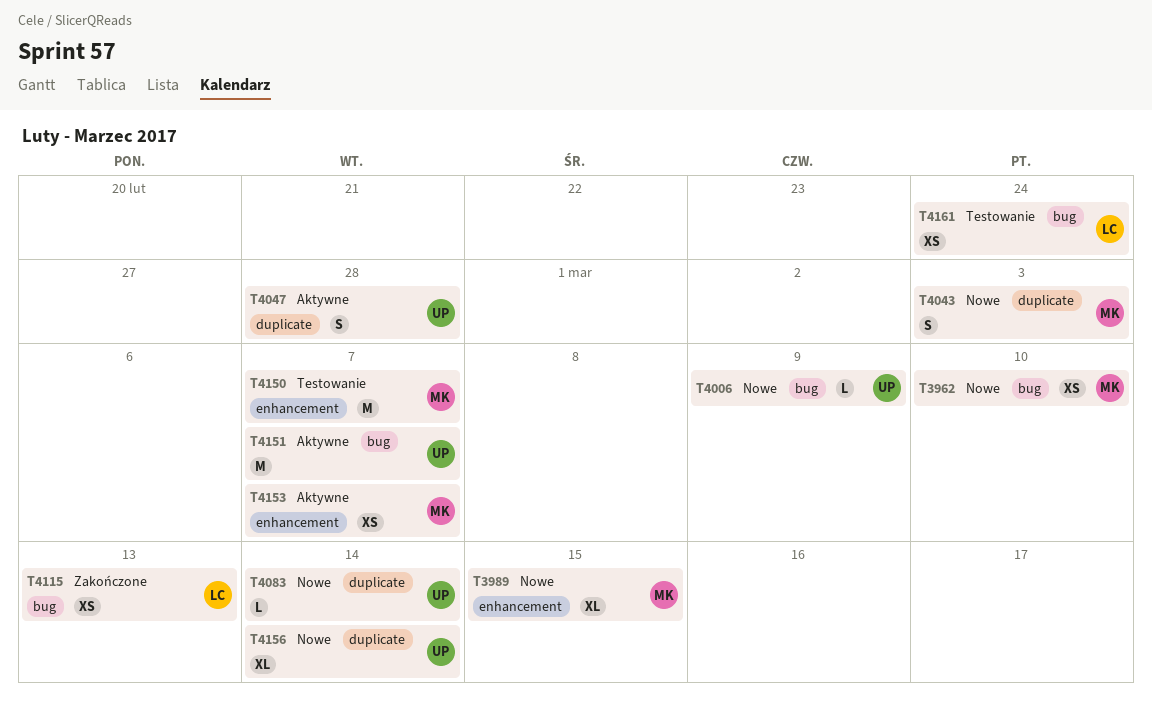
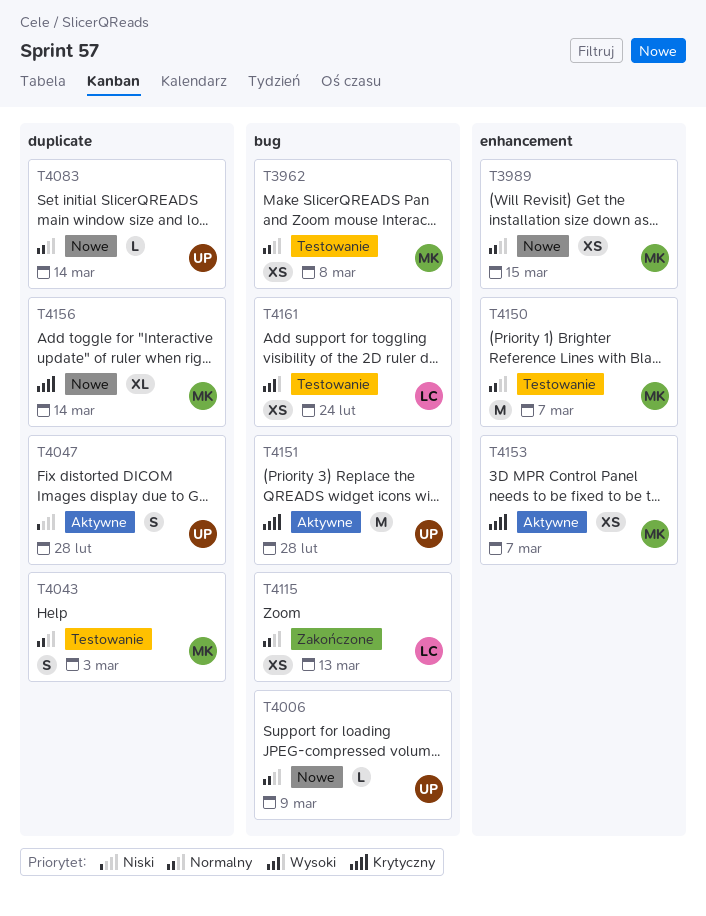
T3962, status: Nowe -> Testowanie
T3962, due: Mar 10 -> Mar 8
T3989, estimate: XL -> XS
T4043, status: Nowe -> Testowanie
T4151, due: Mar 7 -> Feb 28
T4156, owner: UP -> MK

